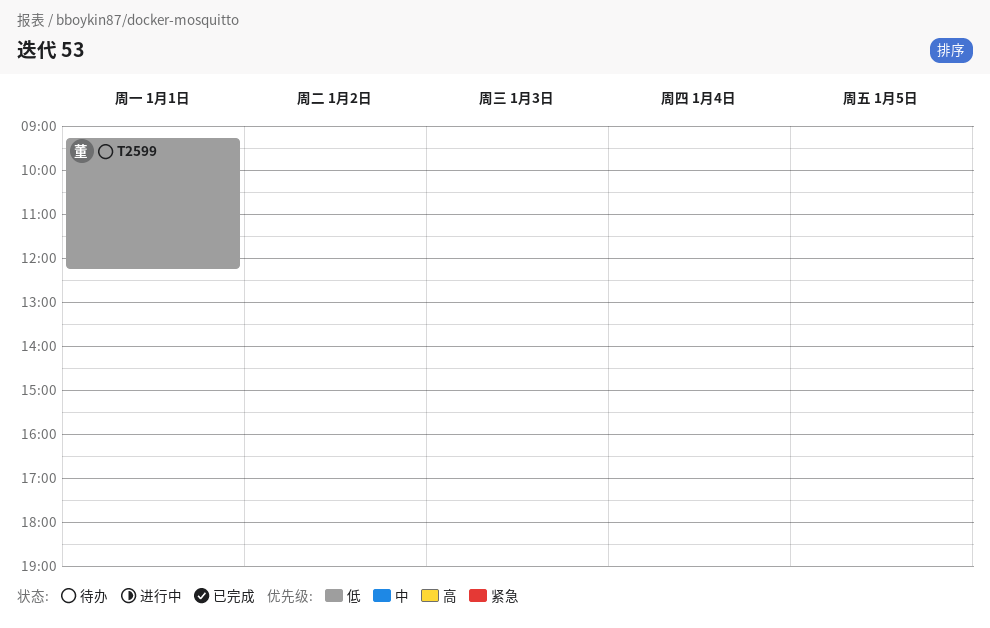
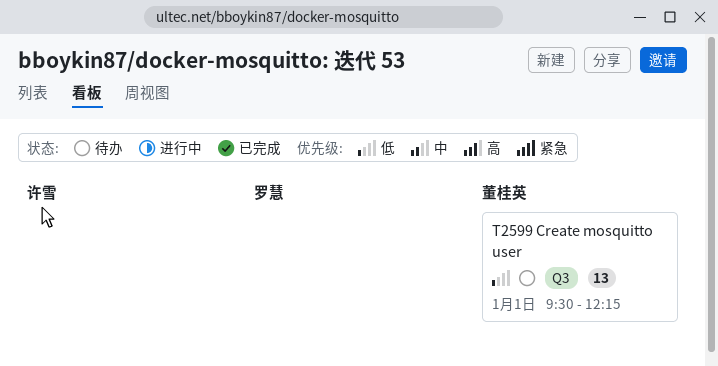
T2599, begins: 09:15 -> 09:30

